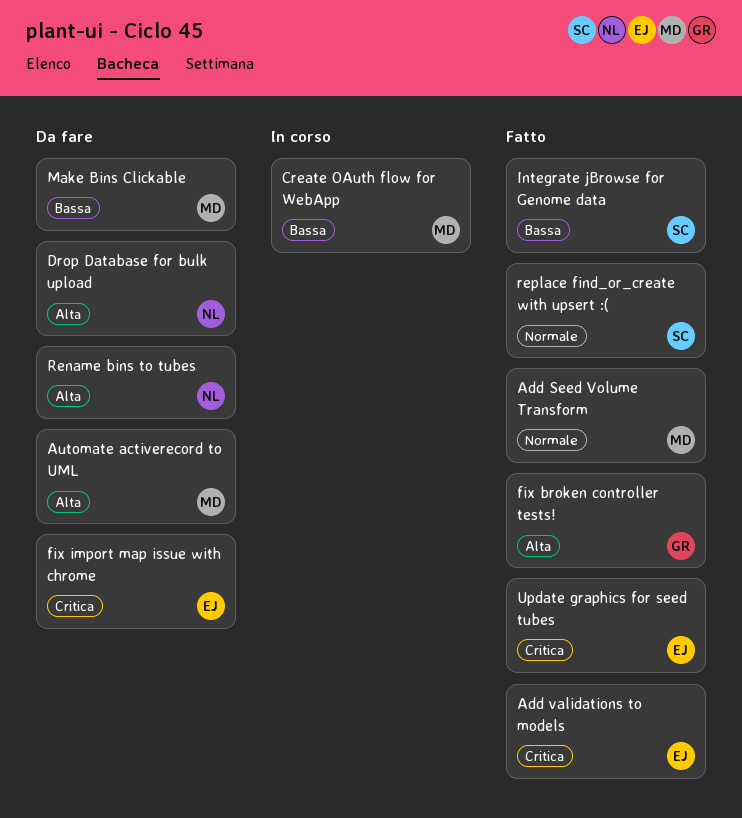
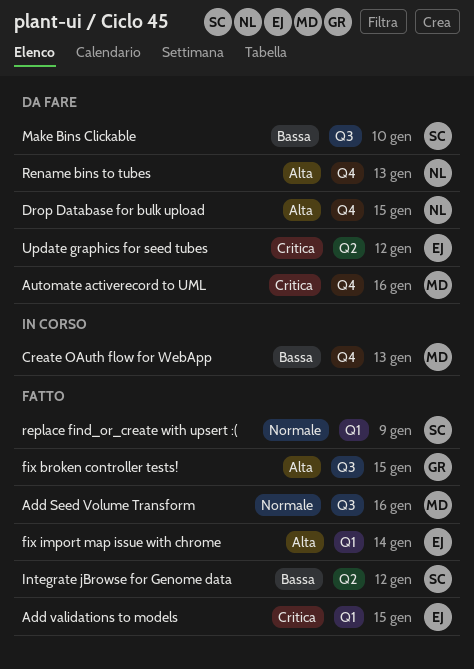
Automate activerecord to UML, priority: Alta -> Critica
fix import map issue with chrome, status: Da fare -> Fatto
fix import map issue with chrome, priority: Critica -> Alta
Make Bins Clickable, owner: MD -> SC
Update graphics for seed tubes, status: Fatto -> Da fare

